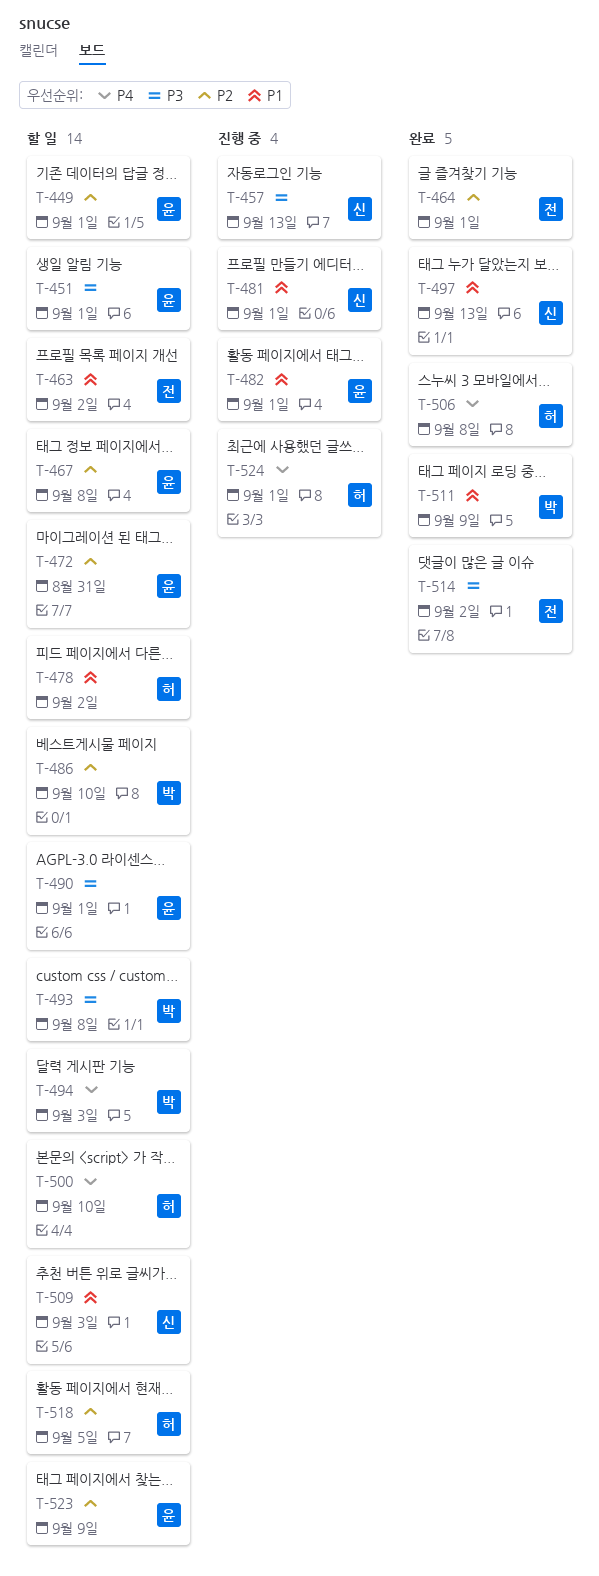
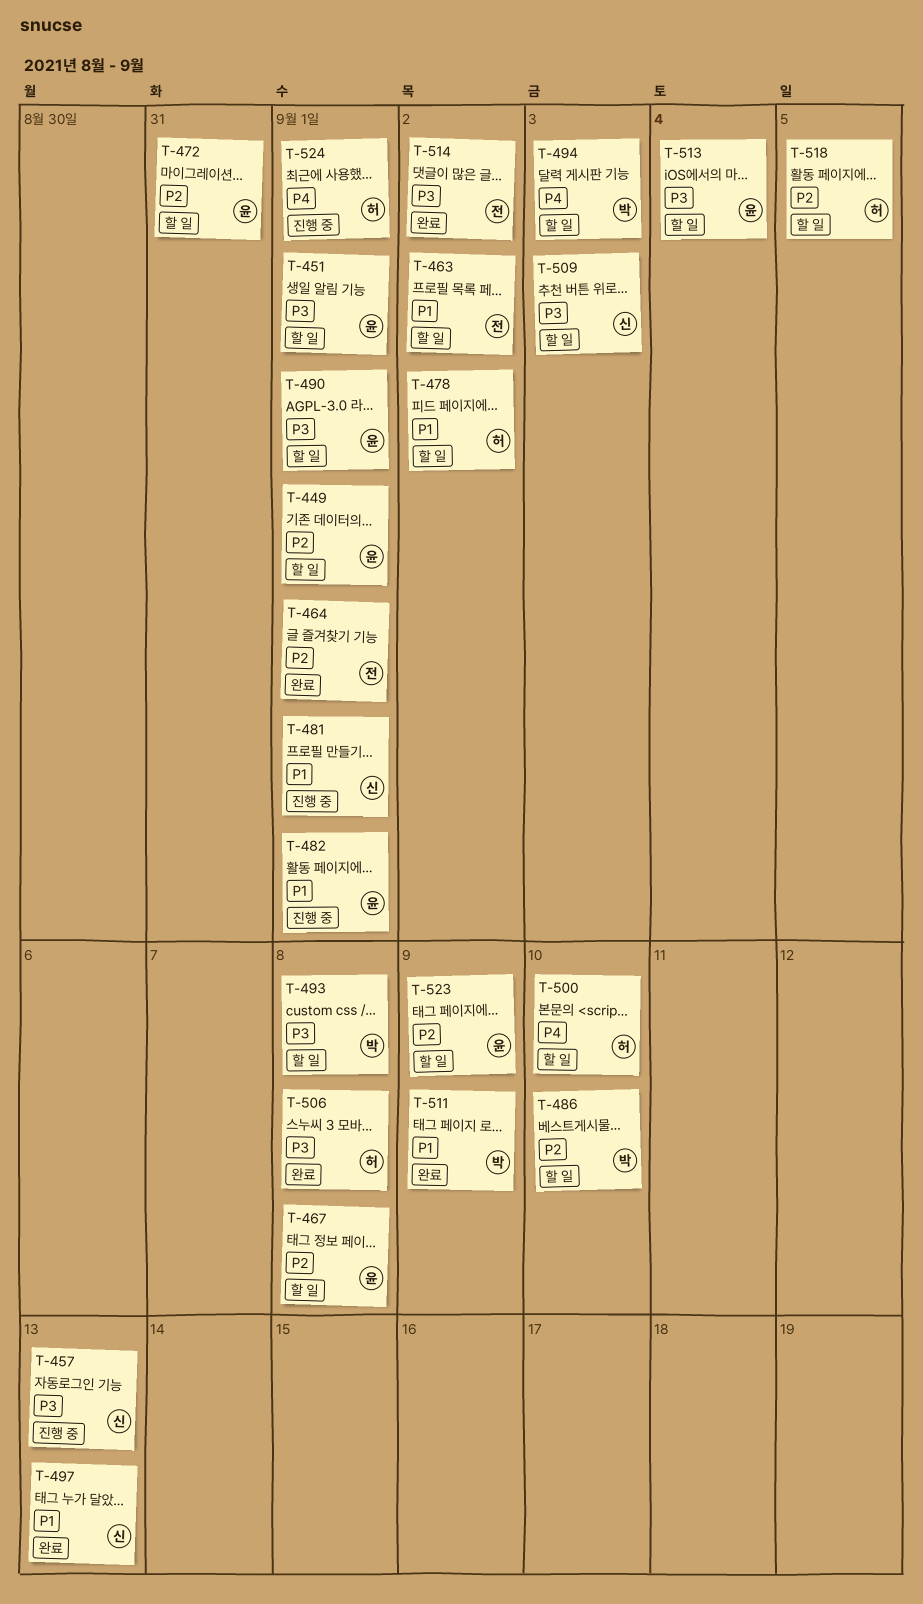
T-506, priority: P4 -> P3
T-509, priority: P1 -> P3
T-513: none -> present

